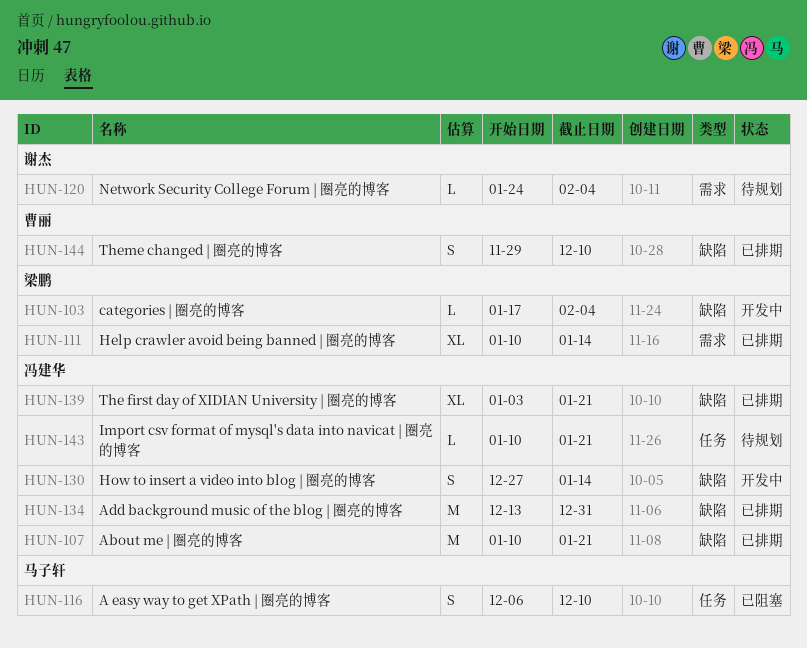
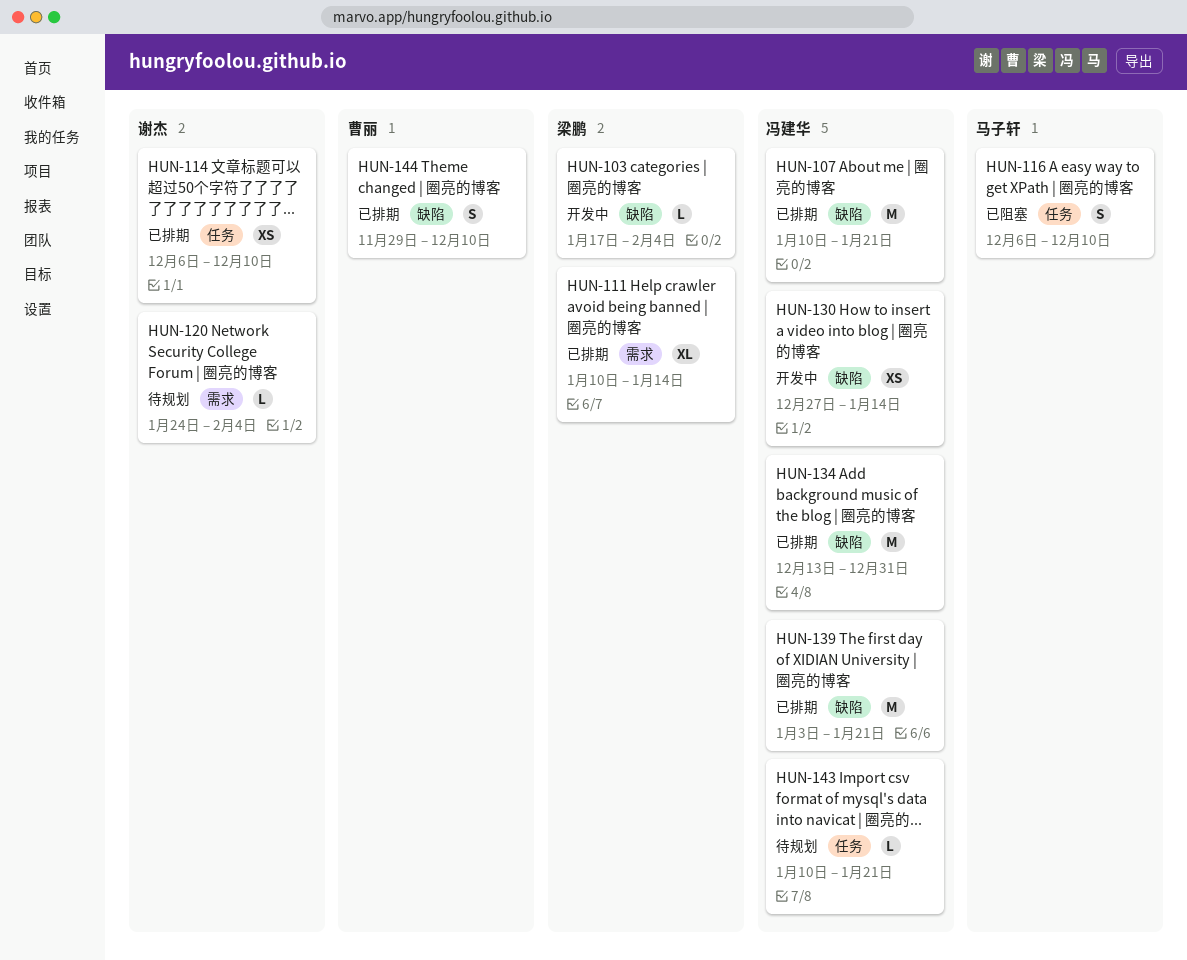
HUN-114: none -> present
HUN-130, estimate: S -> XS
HUN-139, estimate: XL -> M

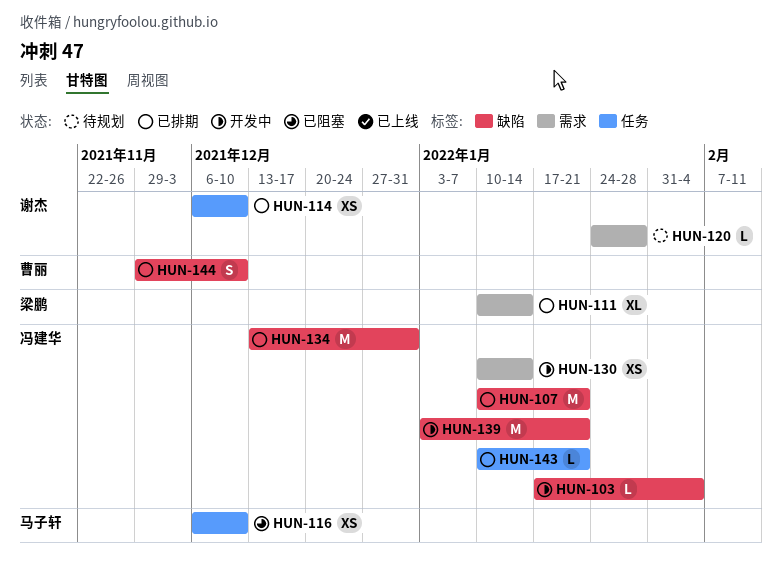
HUN-103, owner: 梁鹏 -> 冯建华
HUN-116, estimate: S -> XS
HUN-120, due: Feb 4 -> Jan 28
HUN-130, label: 缺陷 -> 需求
HUN-130, start: Dec 27 -> Jan 10
HUN-139, status: 已排期 -> 开发中
HUN-143, status: 待规划 -> 已排期

